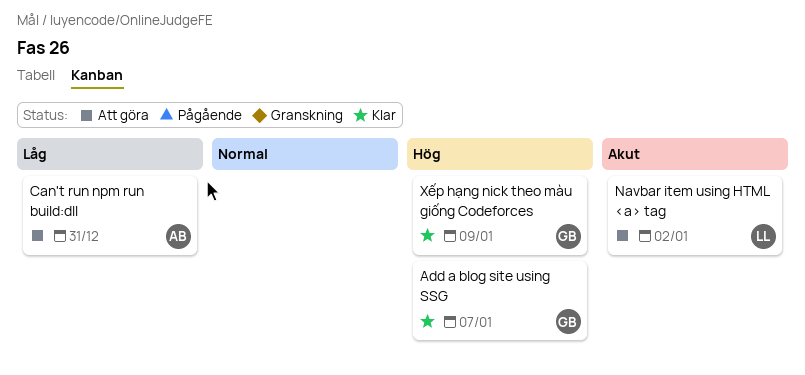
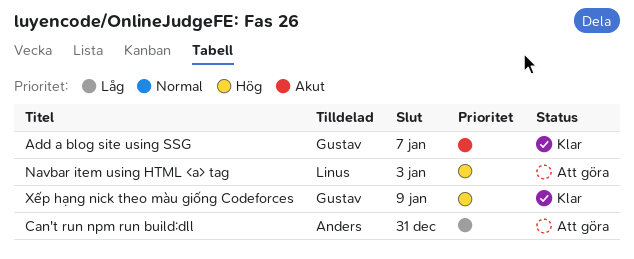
Add a blog site using SSG, priority: Hög -> Akut
Navbar item using HTML <a> tag, priority: Akut -> Hög
Navbar item using HTML <a> tag, due: Jan 2 -> Jan 3

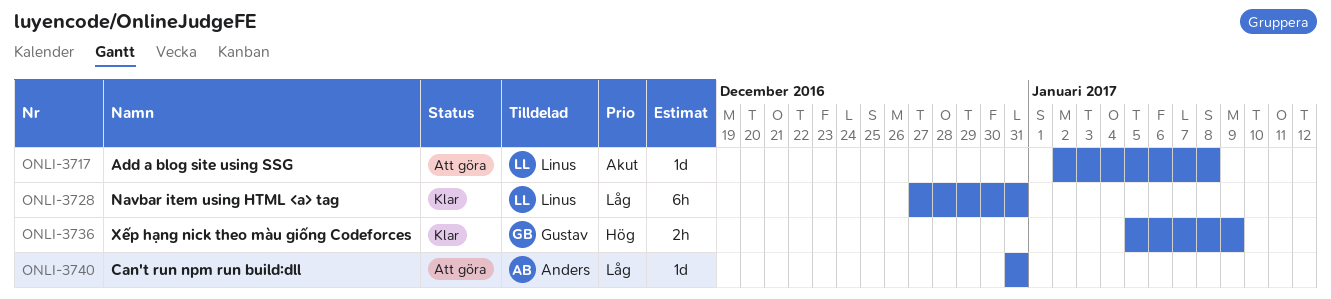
Add a blog site using SSG, status: Klar -> Att göra
Add a blog site using SSG, owner: Gustav -> Linus
Add a blog site using SSG, due: Jan 7 -> Jan 8
Navbar item using HTML <a> tag, status: Att göra -> Klar
Navbar item using HTML <a> tag, priority: Hög -> Låg
Navbar item using HTML <a> tag, due: Jan 3 -> Dec 31

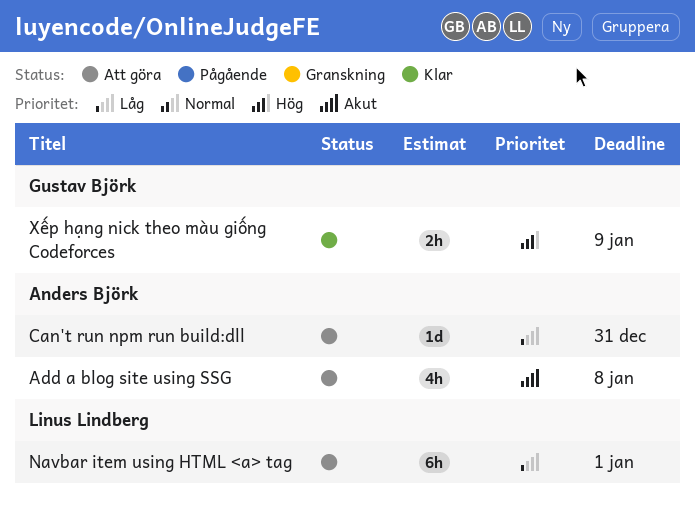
Add a blog site using SSG, owner: Linus Lindberg -> Anders Björk
Add a blog site using SSG, estimate: 1d -> 4h
Navbar item using HTML <a> tag, status: Klar -> Att göra
Navbar item using HTML <a> tag, due: Dec 31 -> Jan 1

